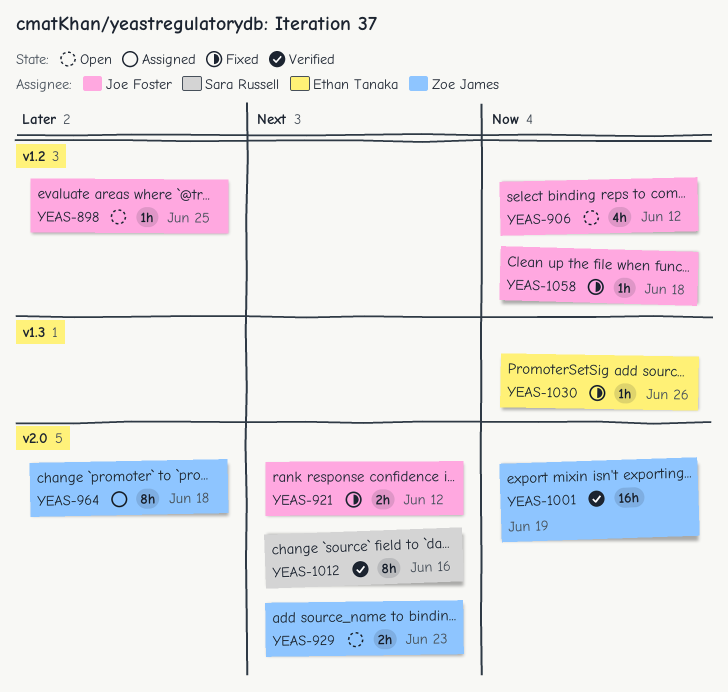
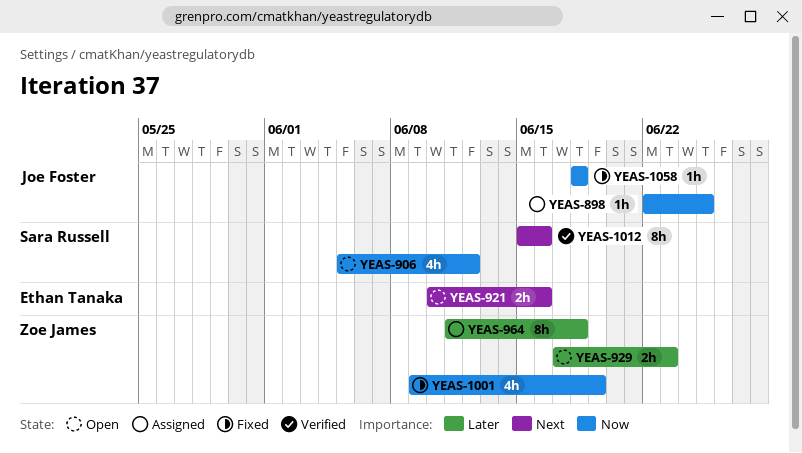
YEAS-898, status: Open -> Assigned
YEAS-898, priority: Later -> Now
YEAS-906, owner: Joe Foster -> Sara Russell
YEAS-921, status: Fixed -> Open
YEAS-921, owner: Joe Foster -> Ethan Tanaka
YEAS-921, due: Jun 12 -> Jun 16
YEAS-929, priority: Next -> Later
YEAS-1001, status: Verified -> Fixed
YEAS-1001, estimate: 16h -> 4h
YEAS-1030: present -> none

